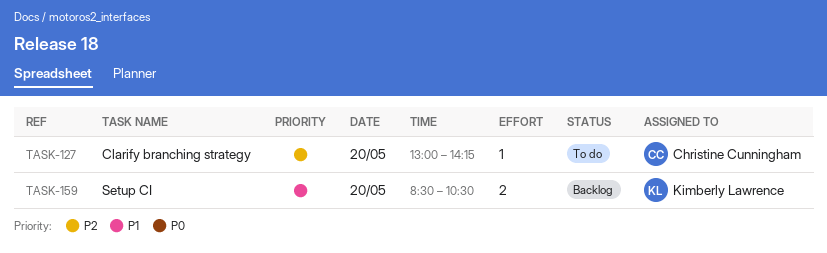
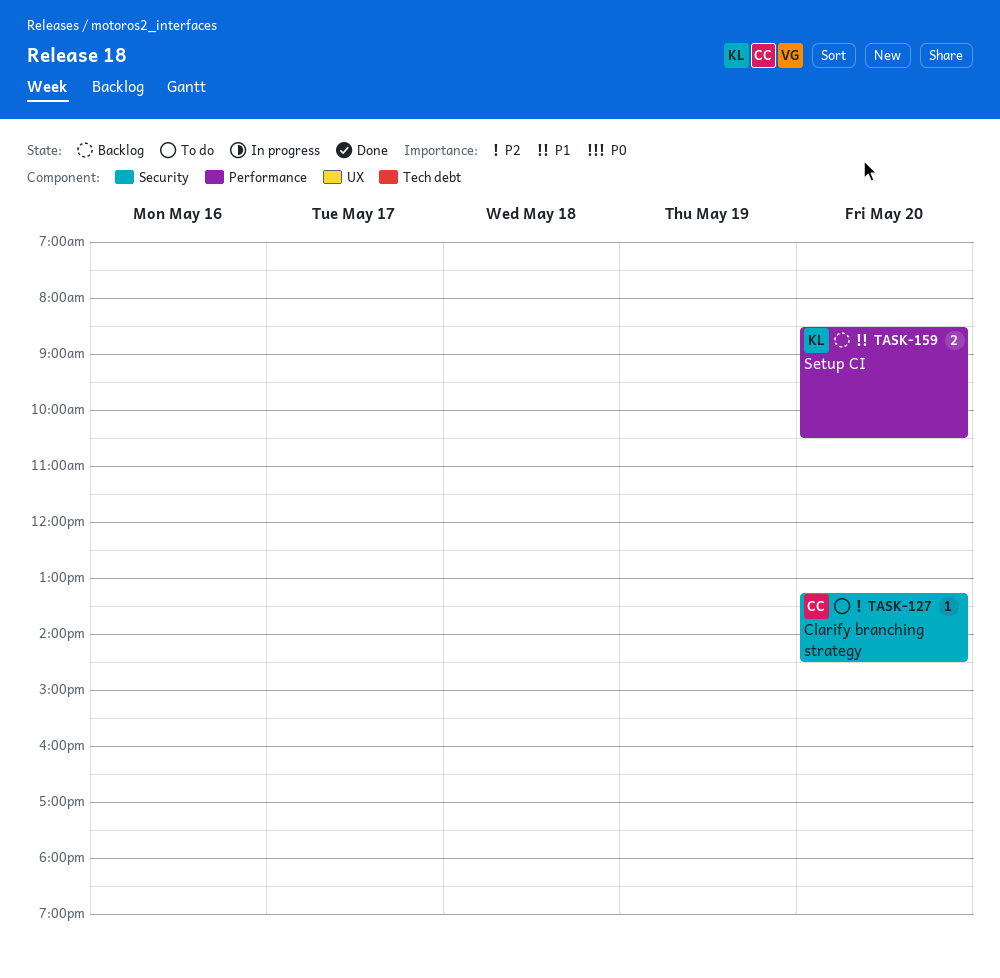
TASK-127, begins: 13:00 -> 13:15
TASK-127, ends: 14:15 -> 14:30

